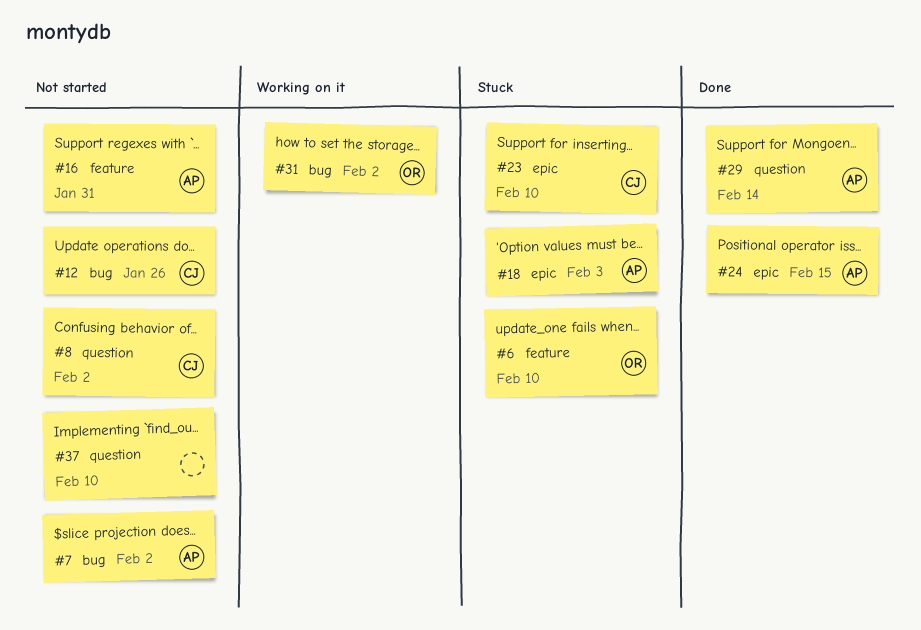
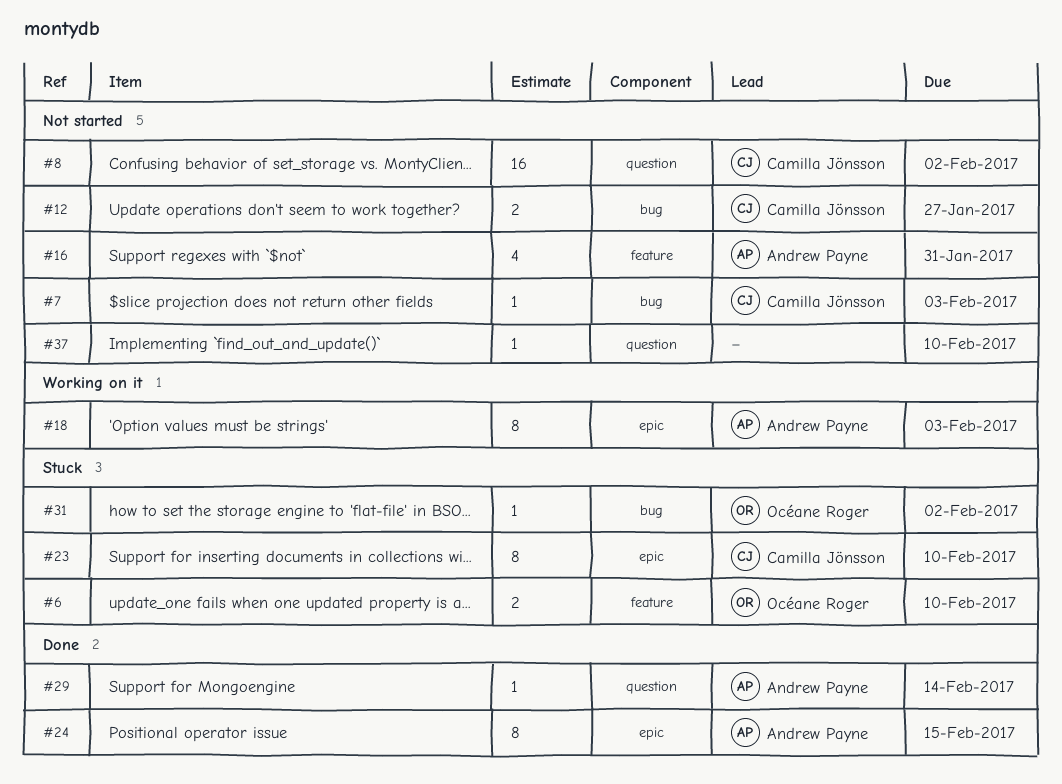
#7, owner: Andrew Payne -> Camilla Jönsson
#7, due: Feb 2 -> Feb 3
#12, due: Jan 26 -> Jan 27
#18, status: Stuck -> Working on it
#31, status: Working on it -> Stuck

